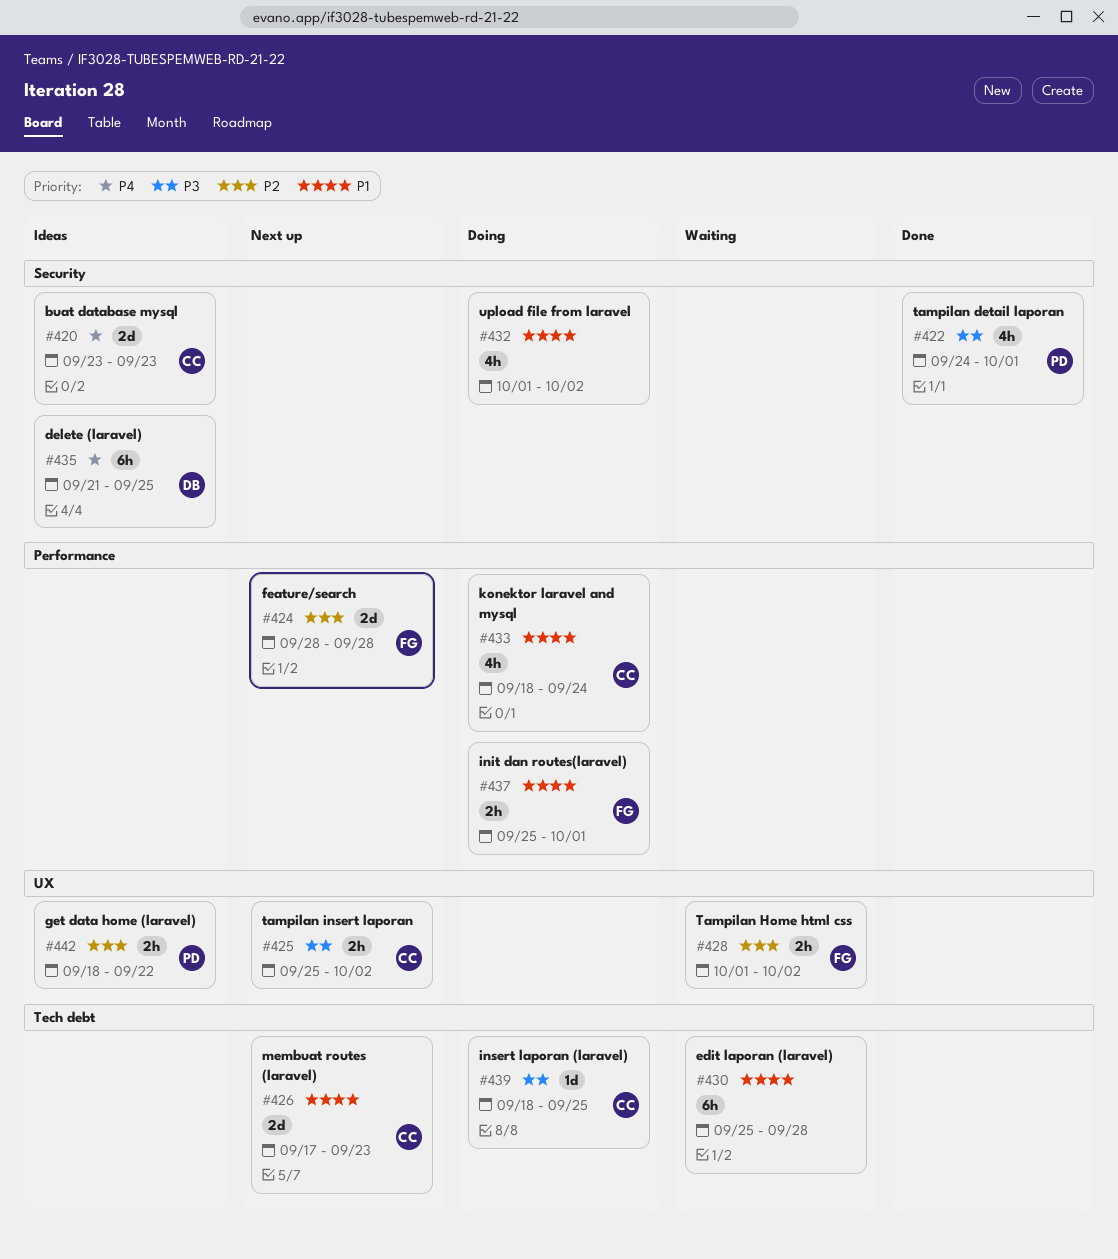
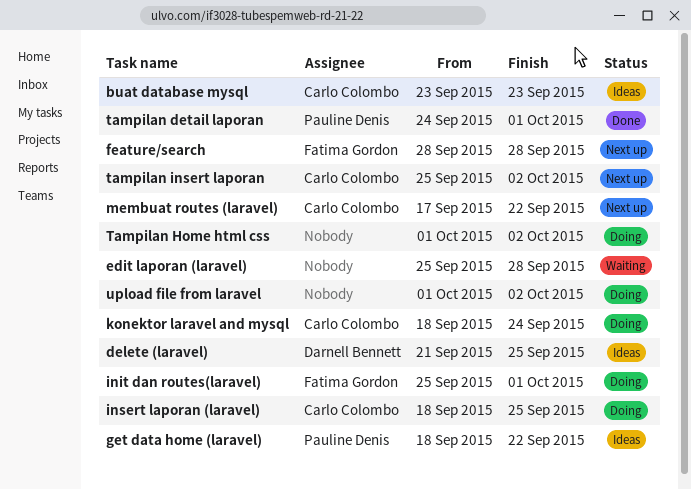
membuat routes (laravel), due: Sep 23 -> Sep 22
Tampilan Home html css, status: Waiting -> Doing
Tampilan Home html css, owner: Fatima Gordon -> none

